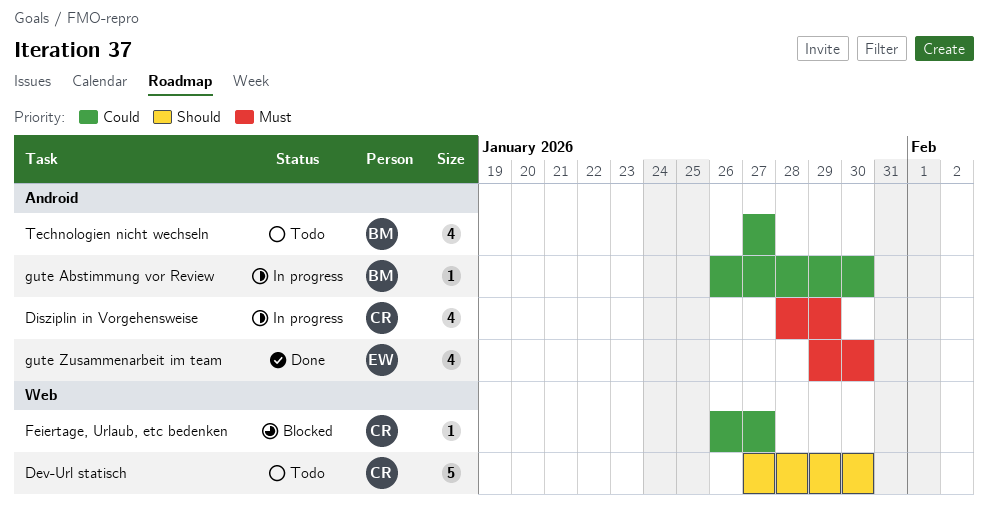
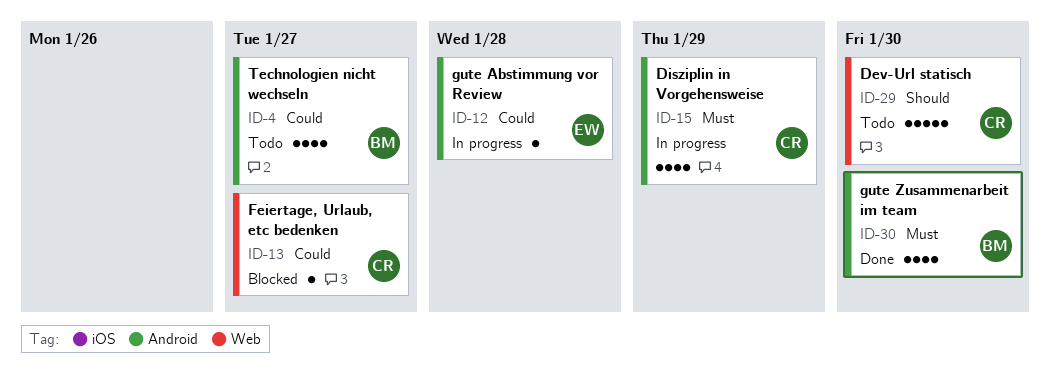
gute Abstimmung vor Review, owner: BM -> EW
gute Abstimmung vor Review, due: Jan 30 -> Jan 28
gute Zusammenarbeit im team, owner: EW -> BM

